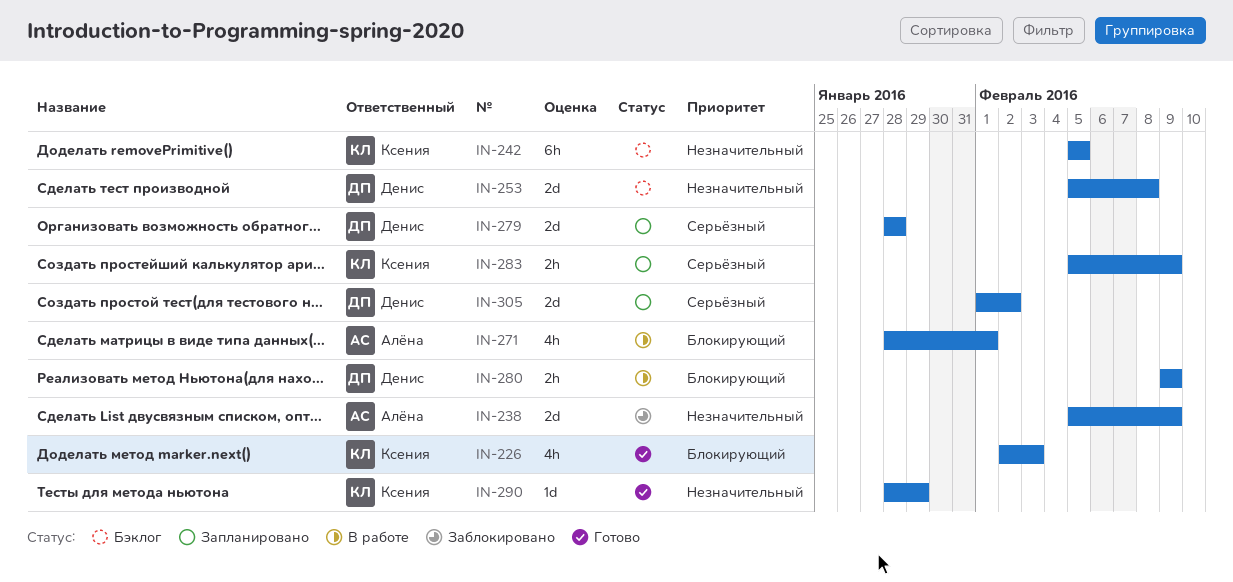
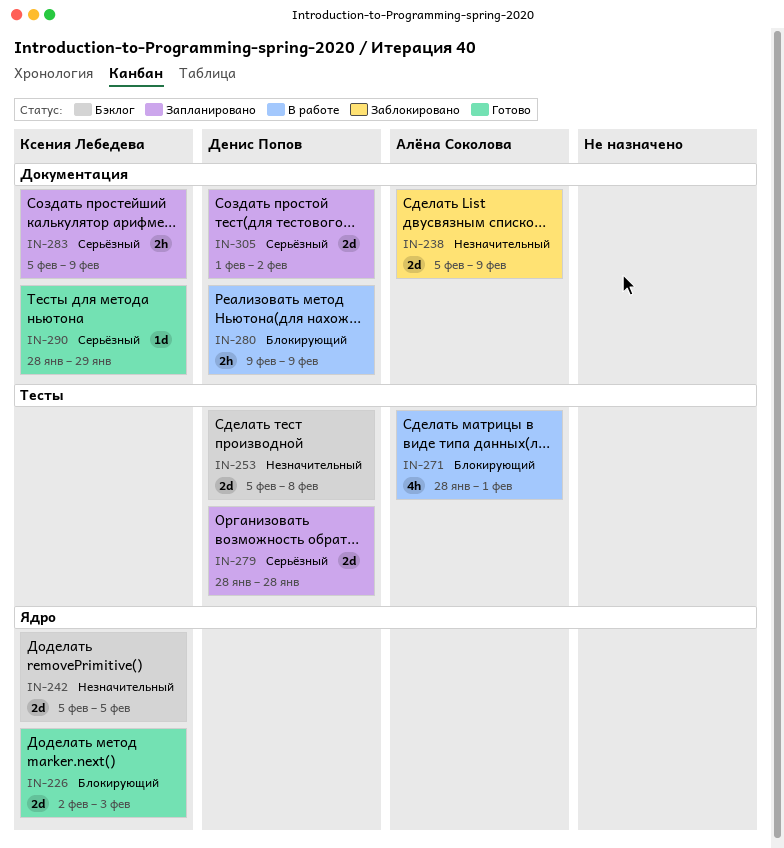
IN-226, estimate: 4h -> 2d
IN-242, estimate: 6h -> 2d
IN-290, priority: Незначительный -> Серьёзный

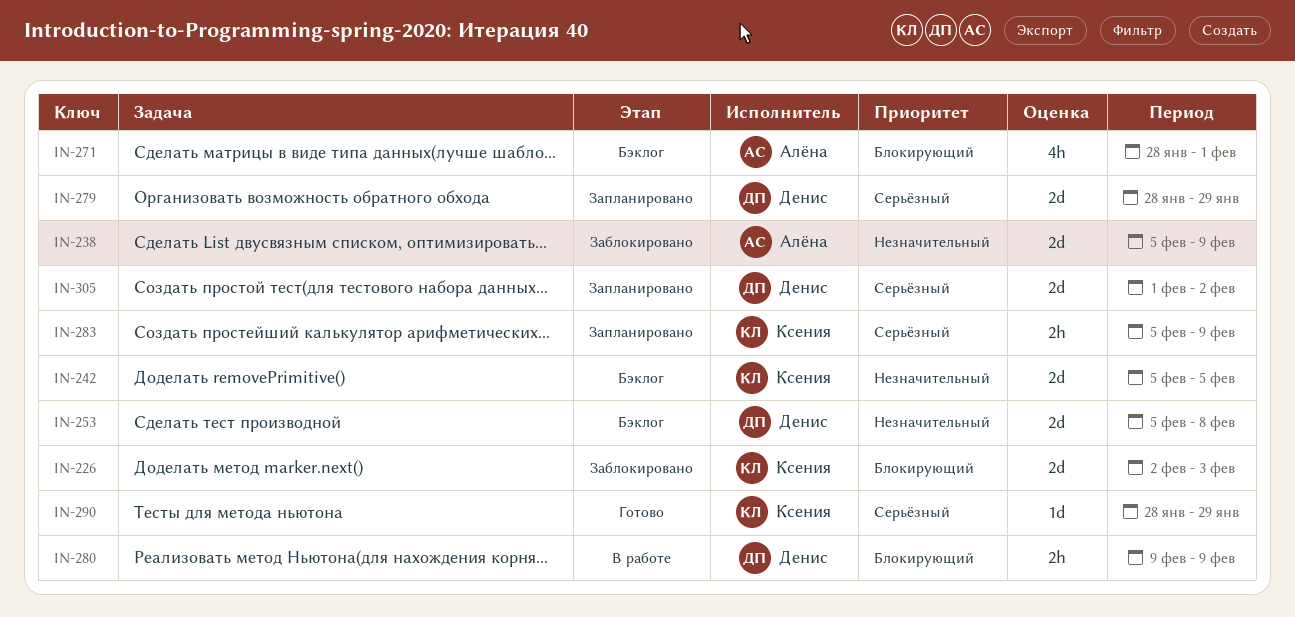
IN-226, status: Готово -> Заблокировано
IN-271, status: В работе -> Бэклог
IN-279, due: Jan 28 -> Jan 29

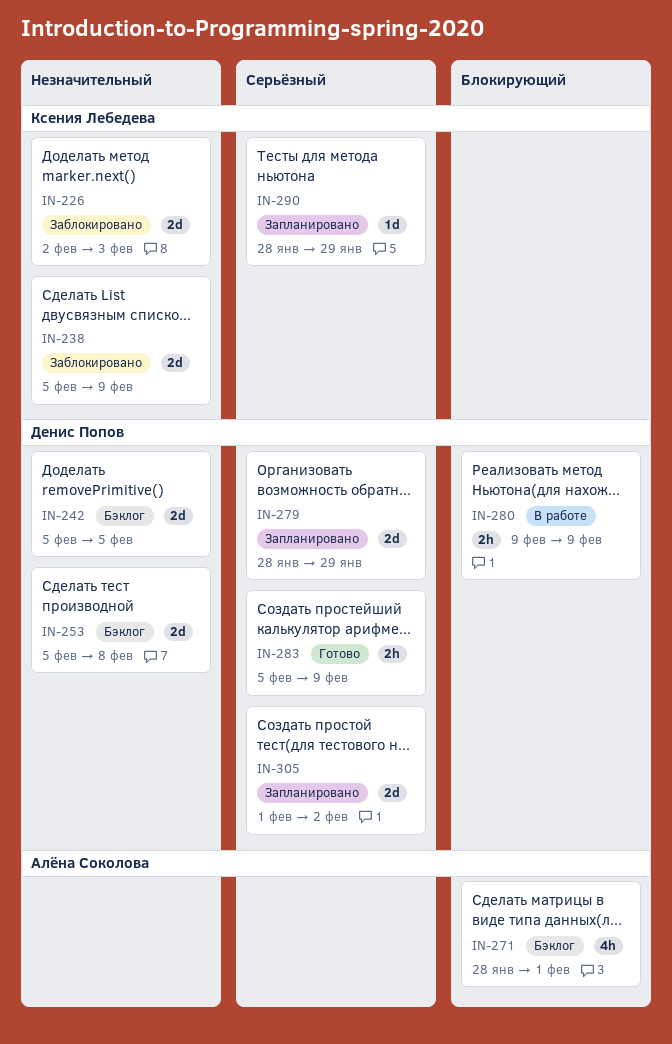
IN-226, priority: Блокирующий -> Незначительный
IN-238, owner: Алёна Соколова -> Ксения Лебедева
IN-242, owner: Ксения Лебедева -> Денис Попов
IN-283, status: Запланировано -> Готово
IN-283, owner: Ксения Лебедева -> Денис Попов
IN-290, status: Готово -> Запланировано

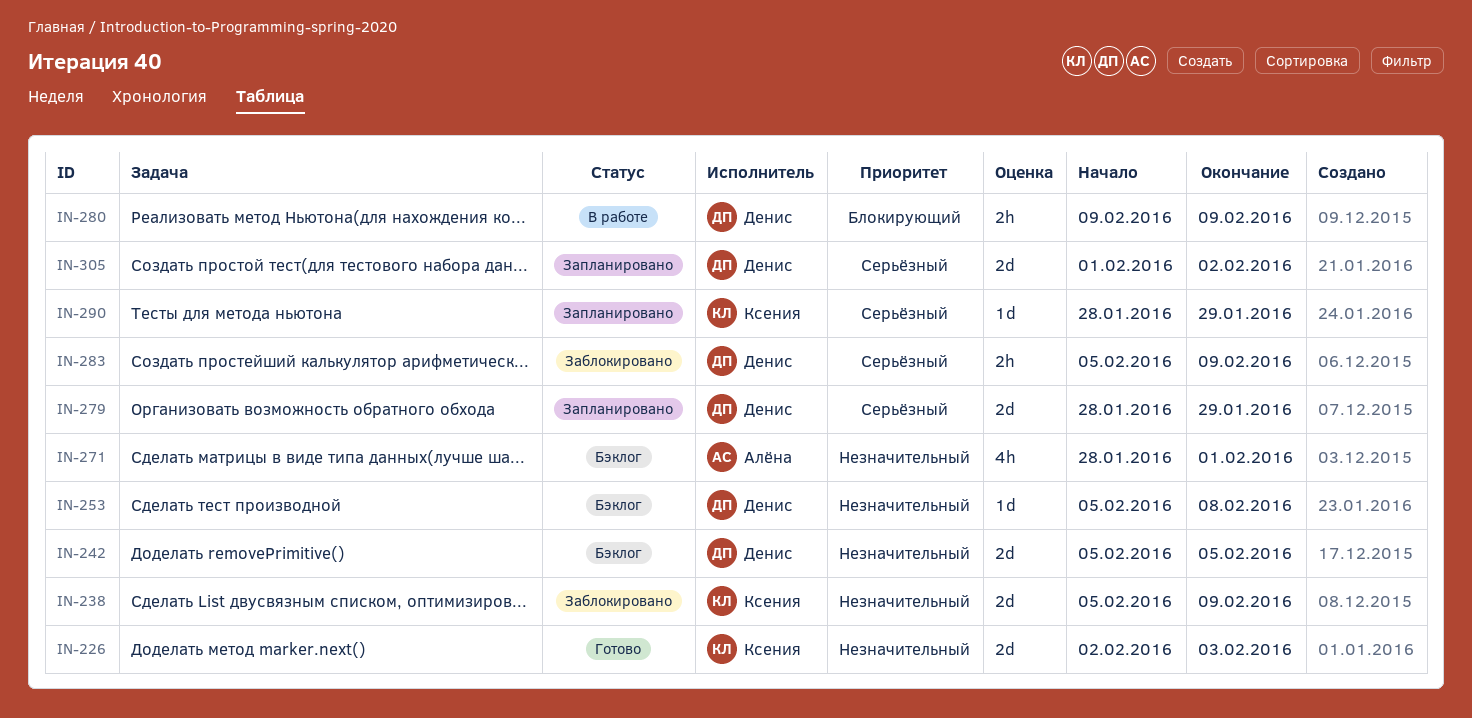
IN-226, status: Заблокировано -> Готово
IN-253, estimate: 2d -> 1d
IN-271, priority: Блокирующий -> Незначительный
IN-283, status: Готово -> Заблокировано

